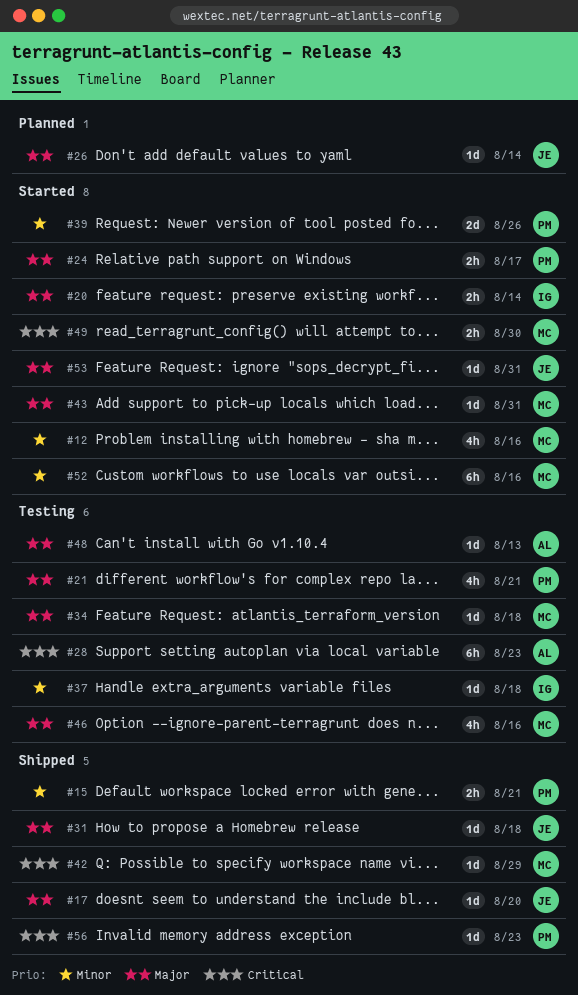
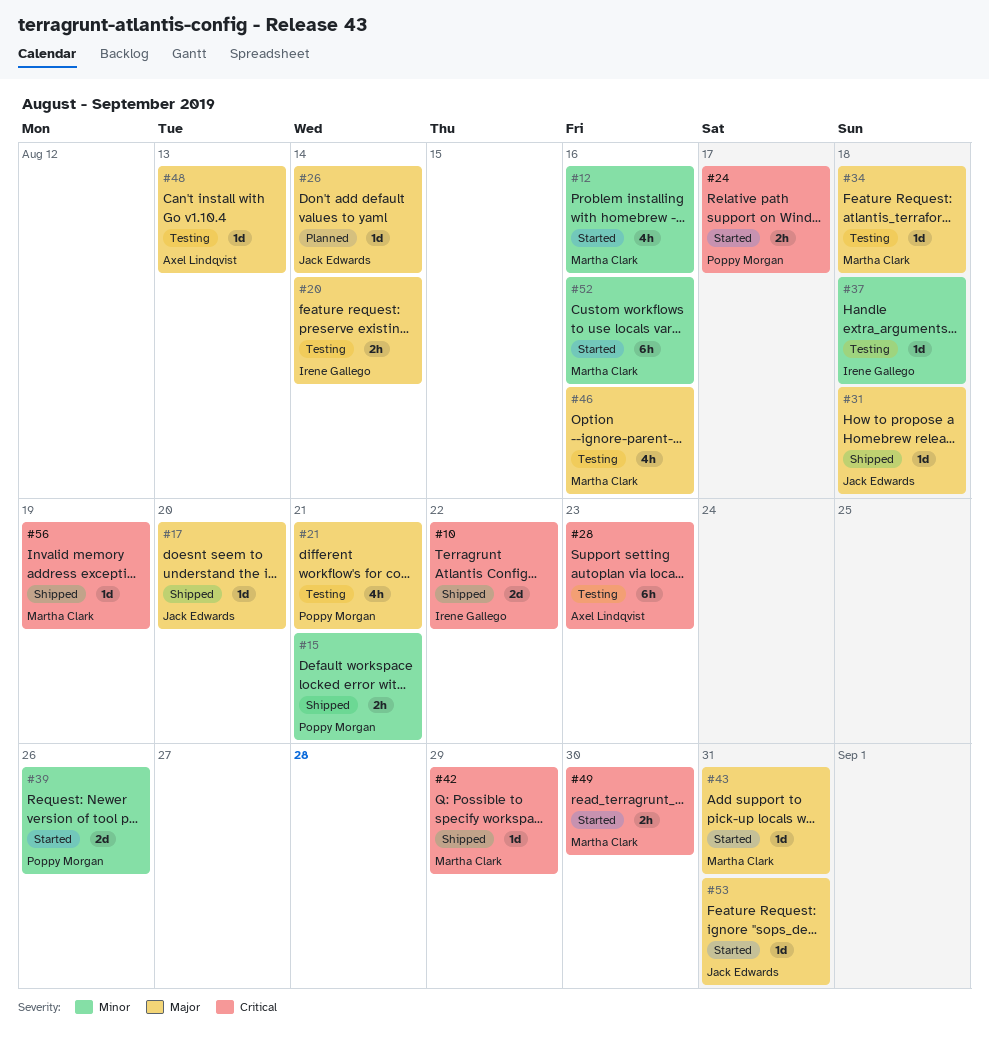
#10: none -> present
#20, status: Started -> Testing
#24, priority: Major -> Critical
#56, owner: Poppy Morgan -> Martha Clark
#56, due: Aug 23 -> Aug 19

